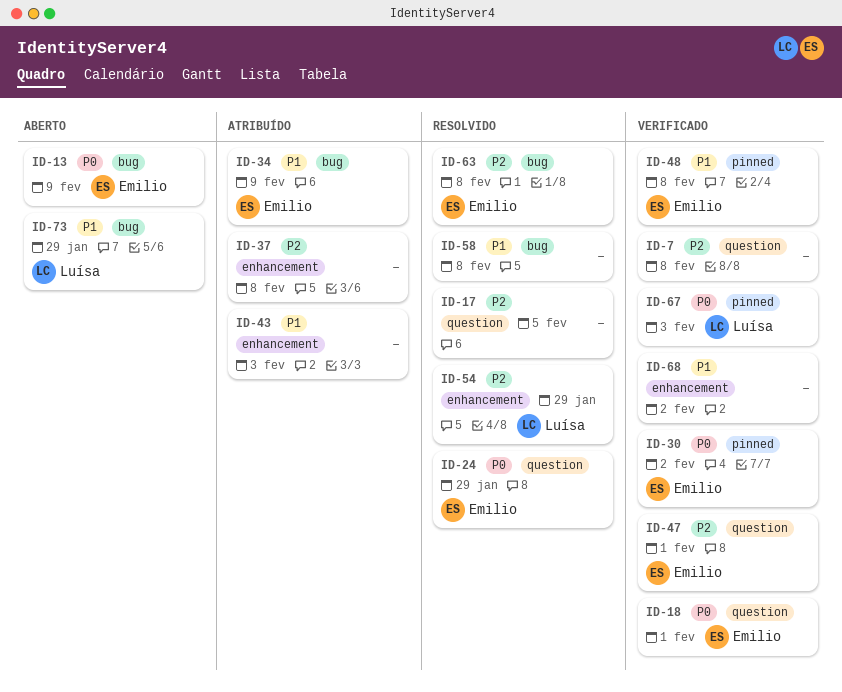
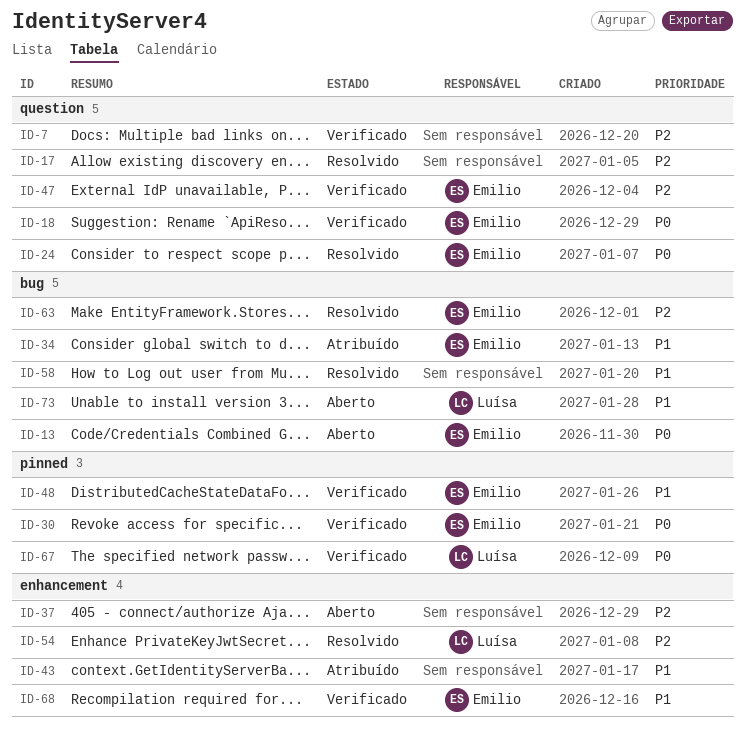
ID-37, status: Atribuído -> Aberto
ID-68, owner: none -> Emilio

